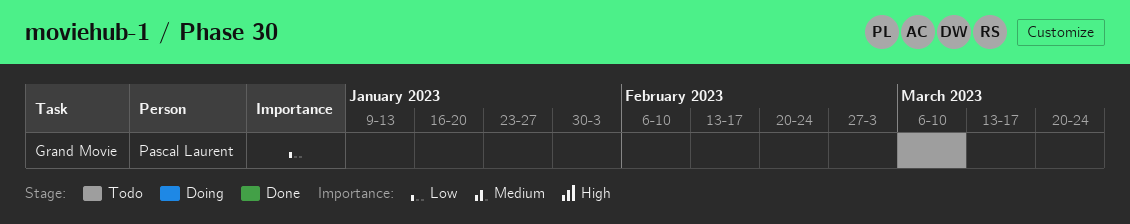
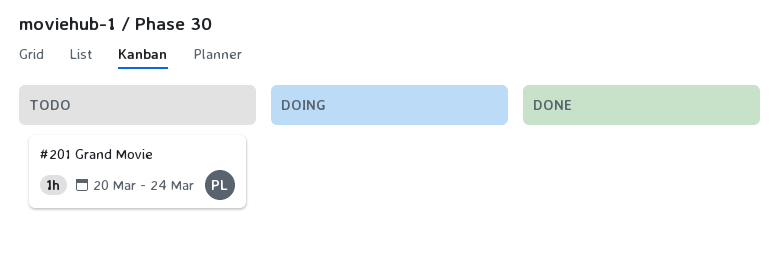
Grand Movie, start: Mar 6 -> Mar 20
Grand Movie, due: Mar 10 -> Mar 24

